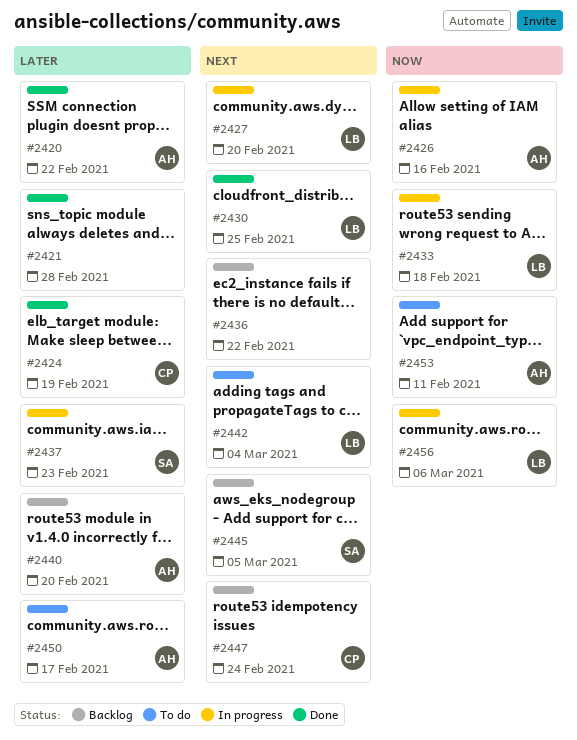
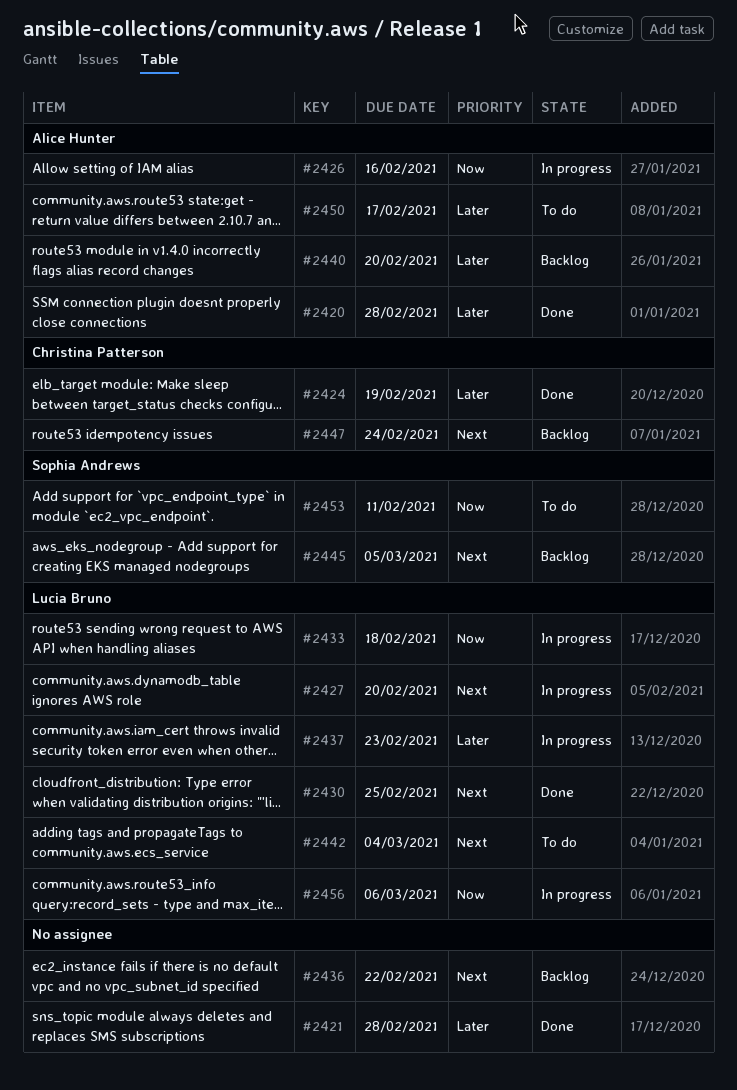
#2420, due: Feb 22 -> Feb 28
#2437, owner: Sophia Andrews -> Lucia Bruno
#2453, owner: Alice Hunter -> Sophia Andrews

